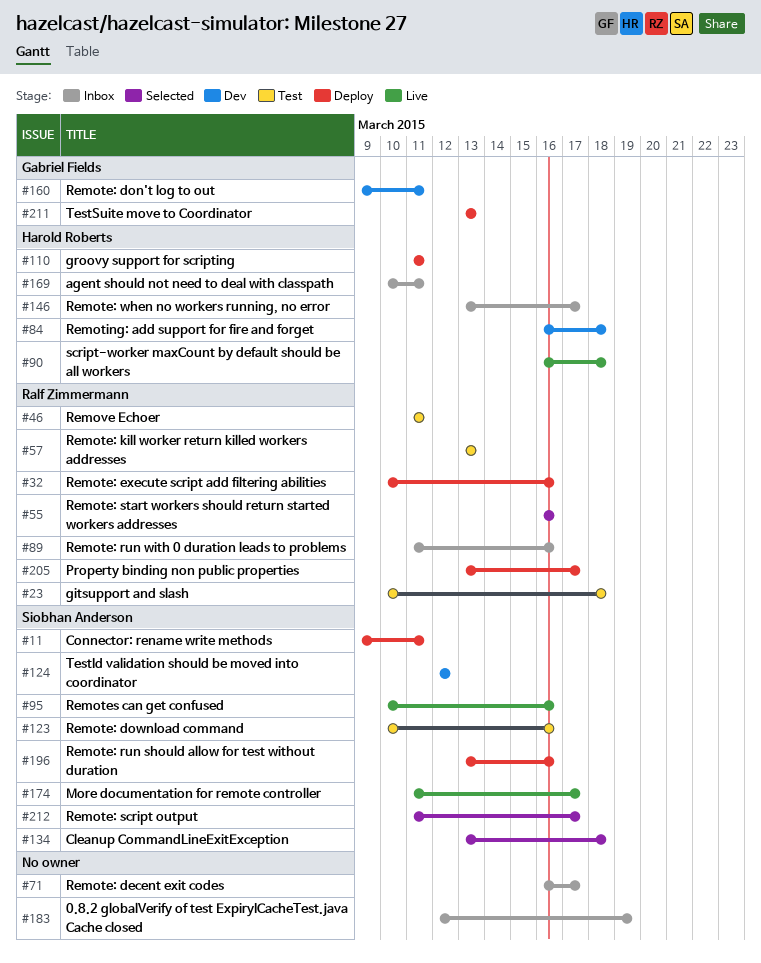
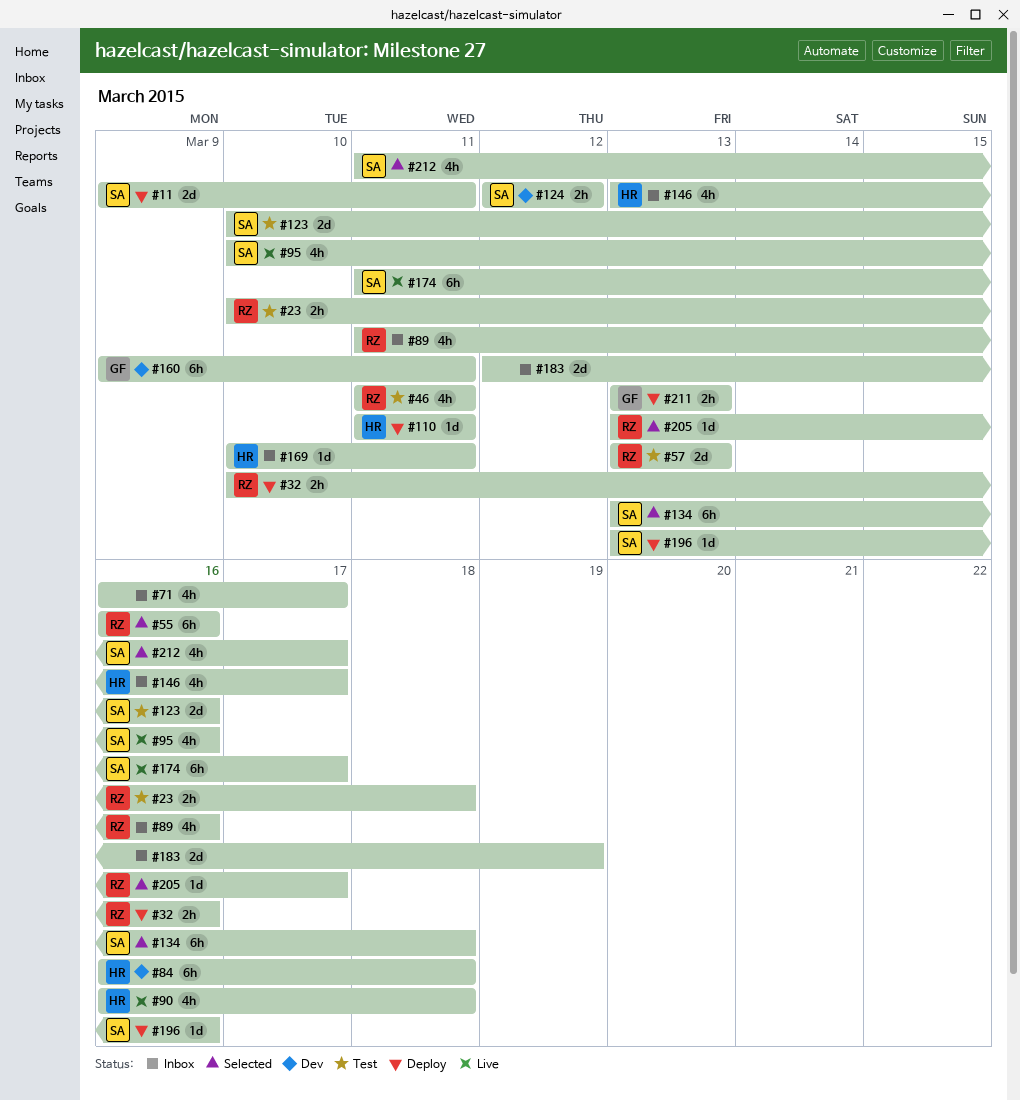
#205, status: Deploy -> Selected

